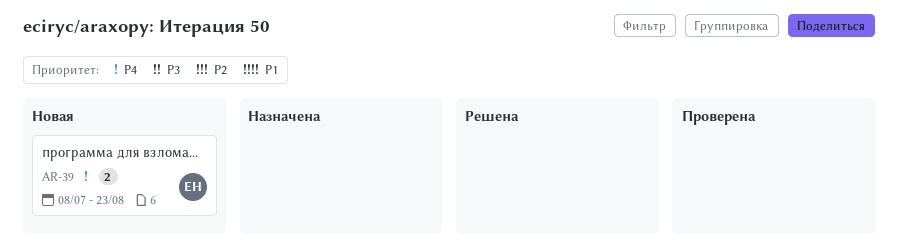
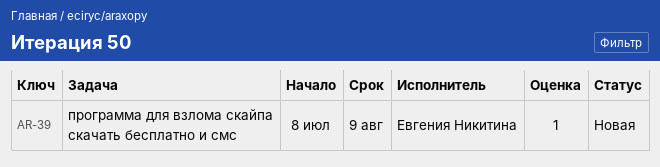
AR-39, estimate: 2 -> 1
AR-39, due: Aug 23 -> Aug 9

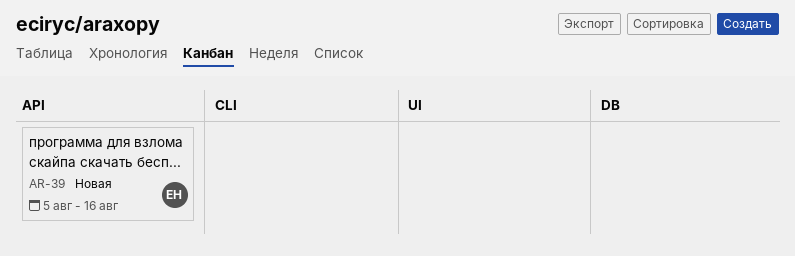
AR-39, start: Jul 8 -> Aug 5
AR-39, due: Aug 9 -> Aug 16

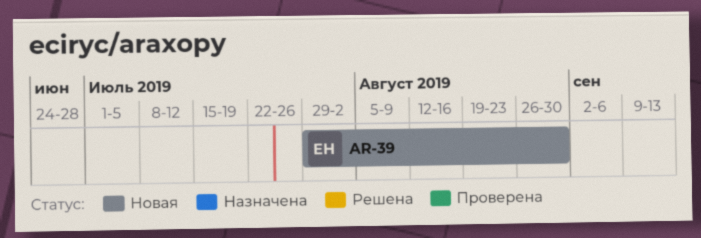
AR-39, start: Aug 5 -> Jul 29
AR-39, due: Aug 16 -> Aug 30

